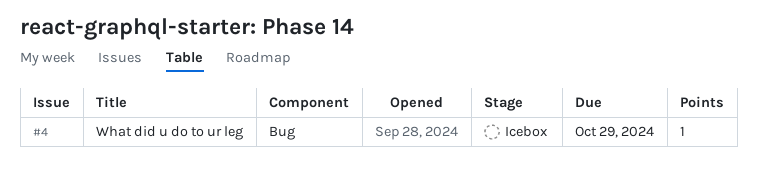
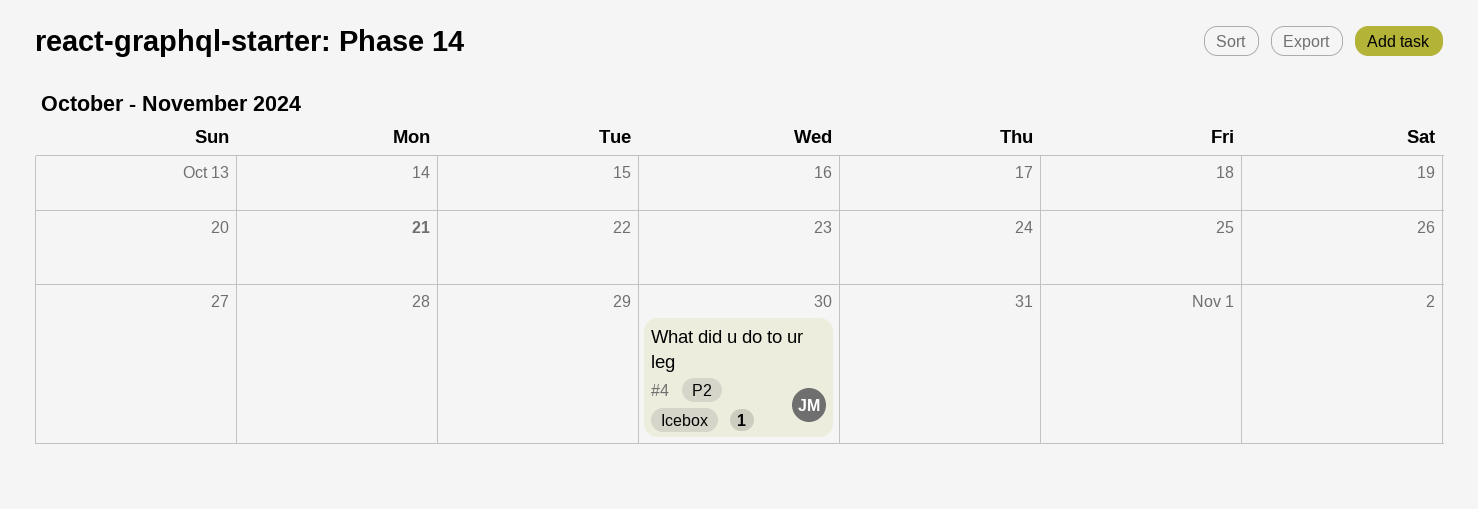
#4, due: Oct 29 -> Oct 30

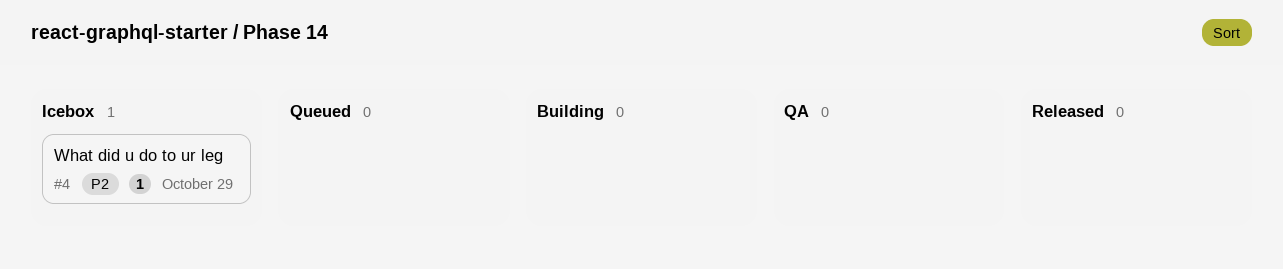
#4, due: Oct 30 -> Oct 29

